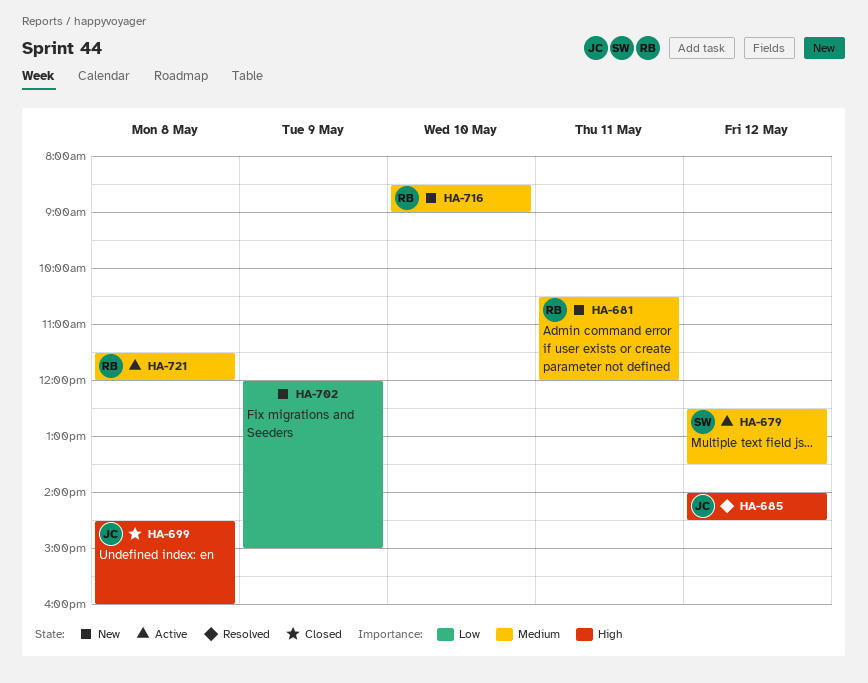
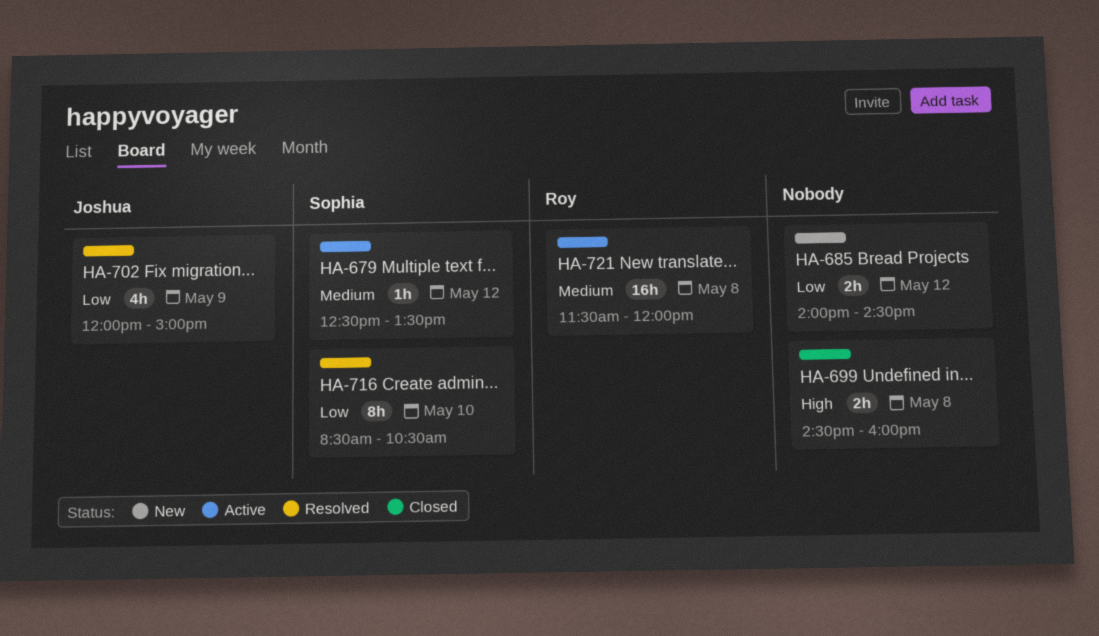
HA-681: present -> none
HA-685, status: Resolved -> New
HA-685, owner: Joshua -> none
HA-685, priority: High -> Low
HA-699, owner: Joshua -> none
HA-702, status: New -> Resolved
HA-702, owner: none -> Joshua
HA-716, status: New -> Resolved
HA-716, owner: Roy -> Sophia
HA-716, priority: Medium -> Low
HA-716, ends: 09:00 -> 10:30

